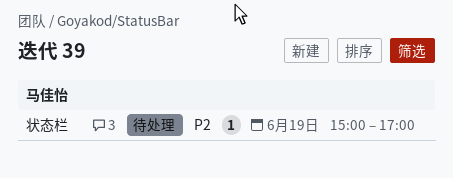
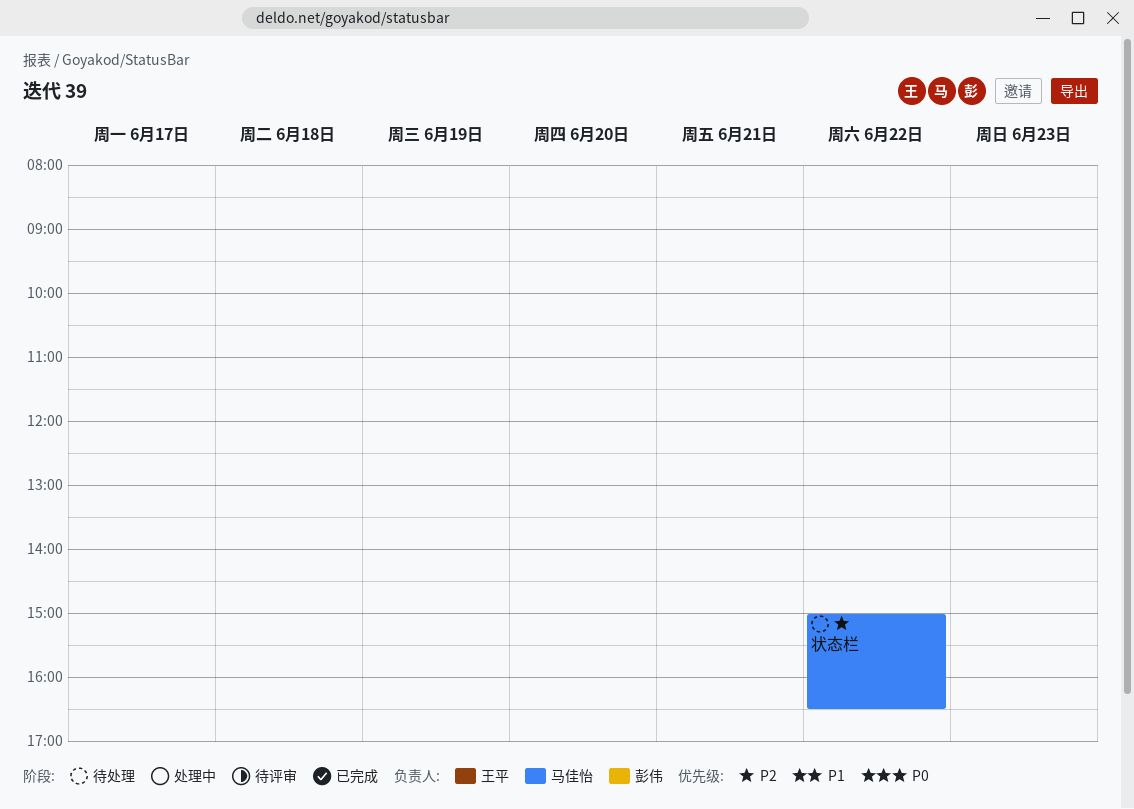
状态栏, day: Jun 19 -> Jun 22
状态栏, ends: 17:00 -> 16:30

